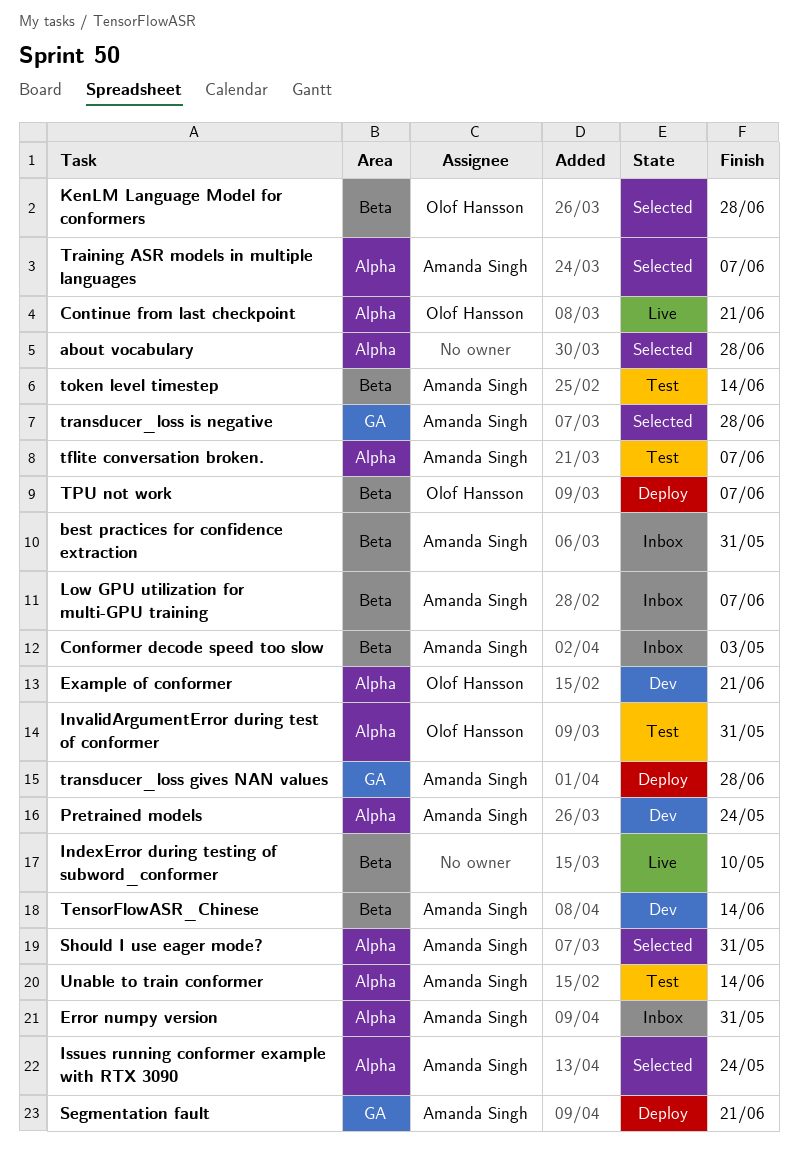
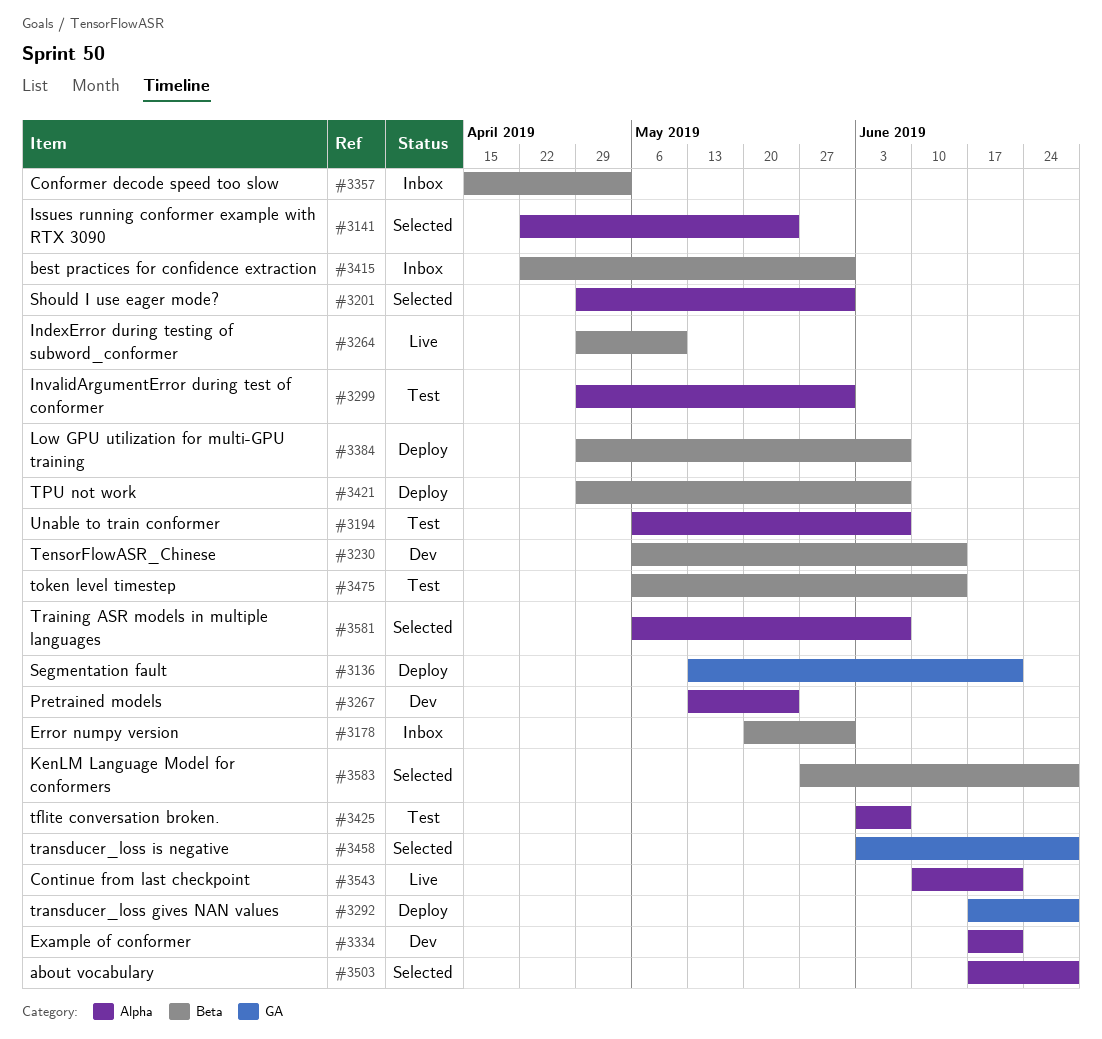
Error numpy version, label: Alpha -> Beta
Low GPU utilization for multi-GPU training, status: Inbox -> Deploy
Unable to train conformer, due: Jun 14 -> Jun 7

